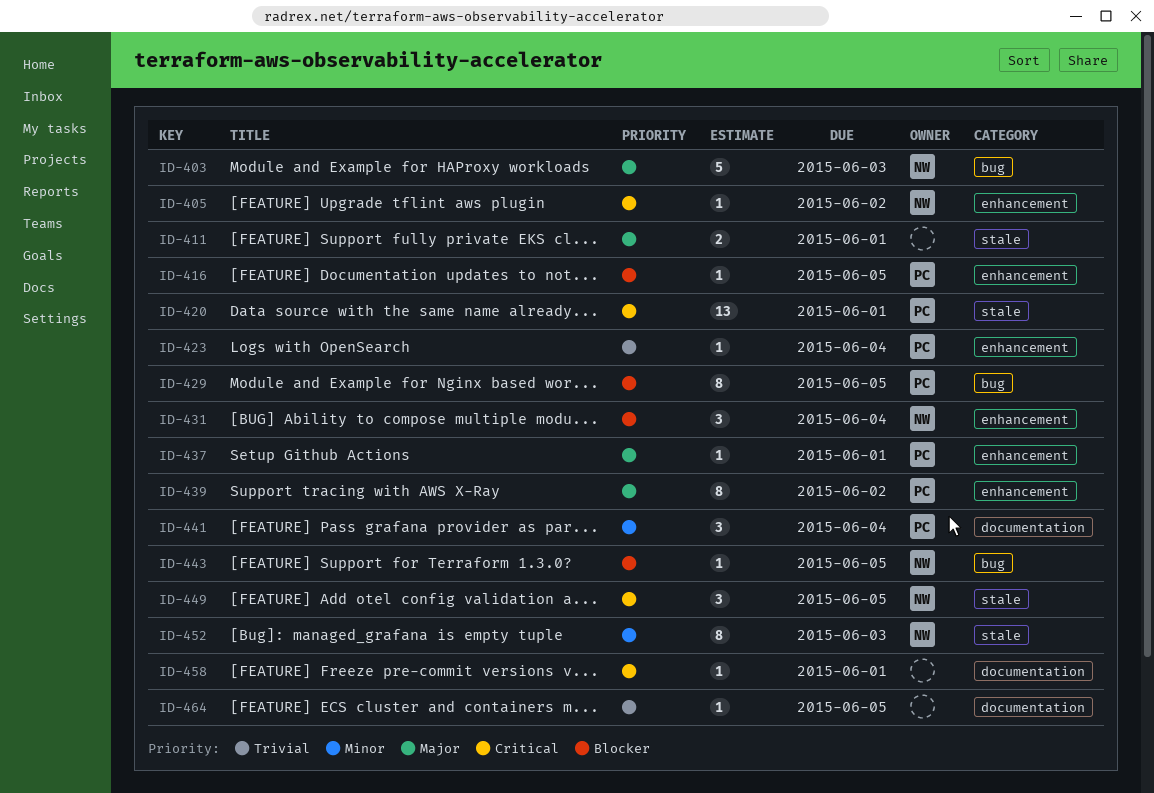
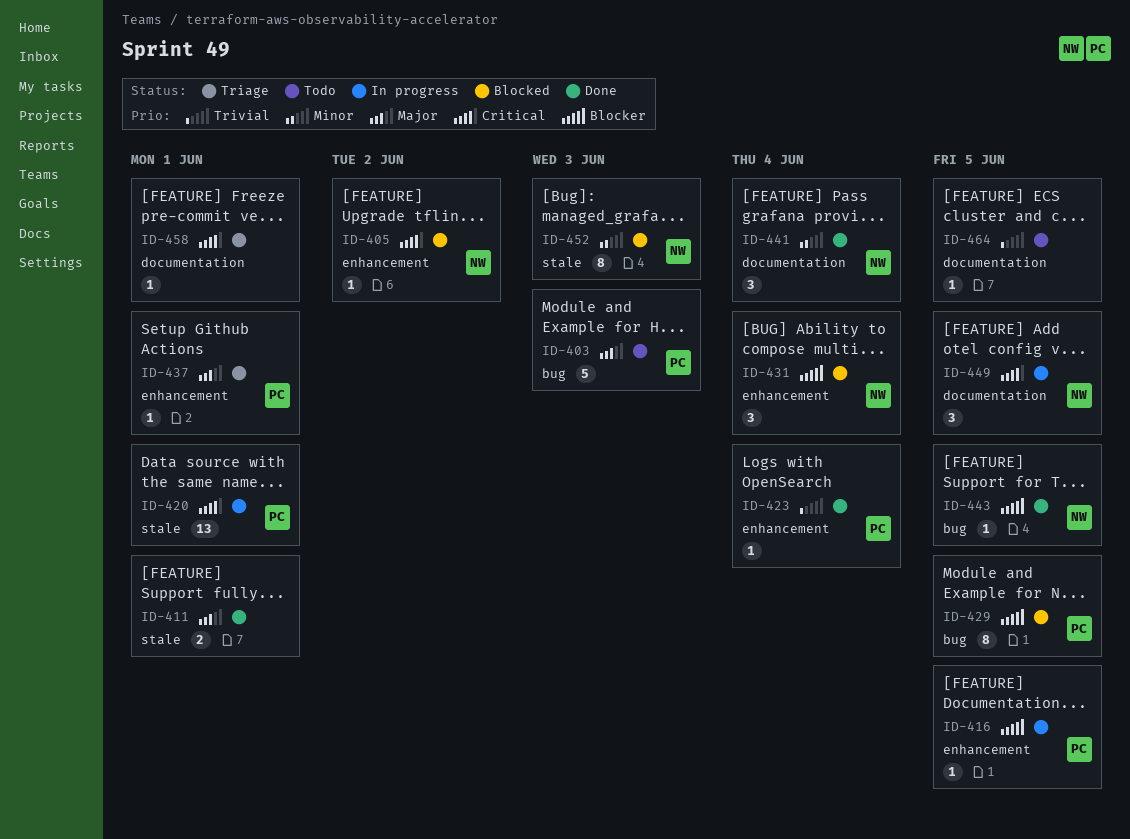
ID-403, owner: NW -> PC
ID-439: present -> none
ID-441, owner: PC -> NW
ID-449, label: stale -> documentation

